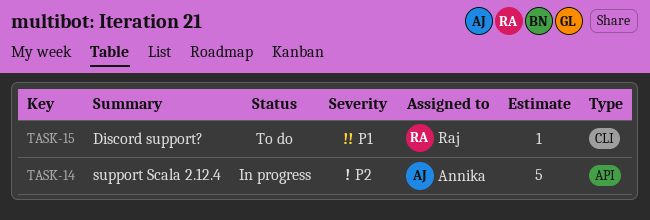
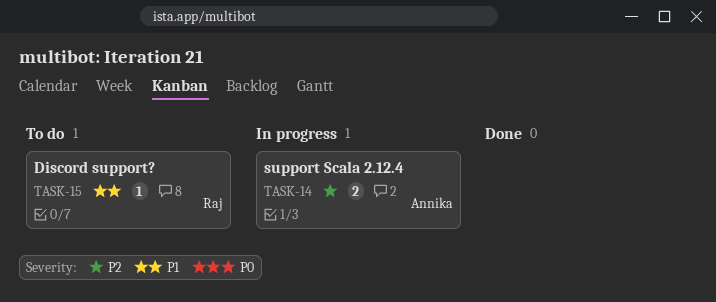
TASK-14, estimate: 5 -> 2

